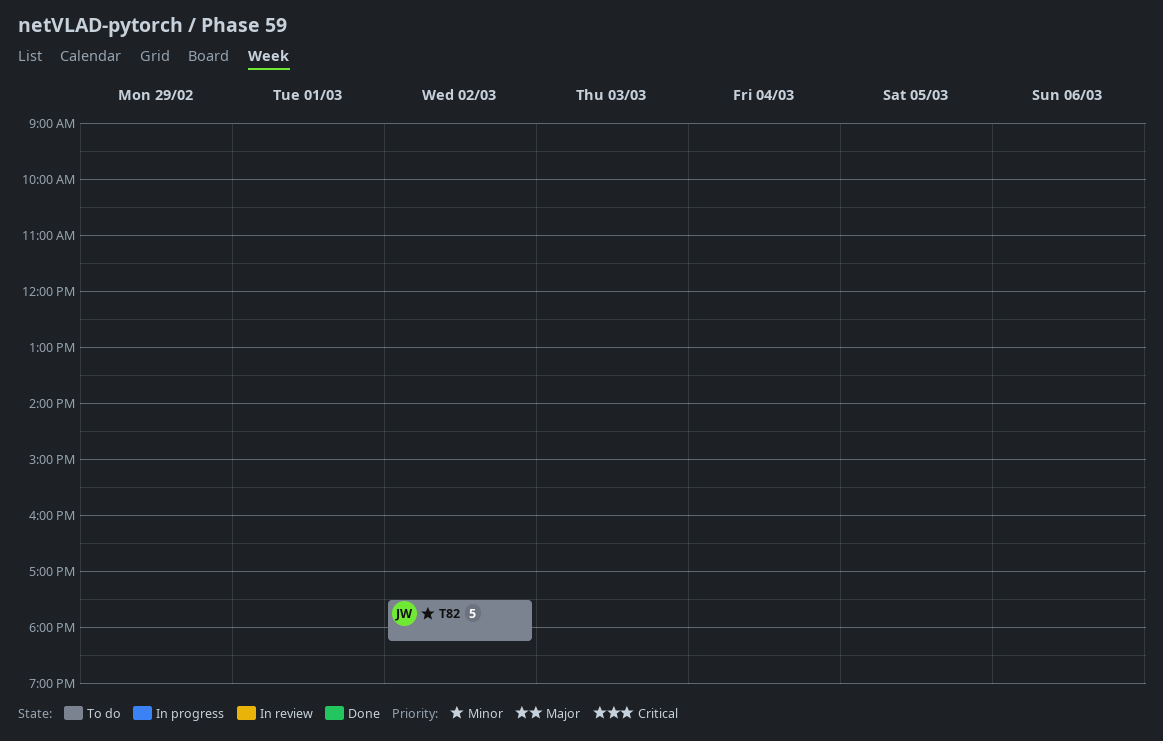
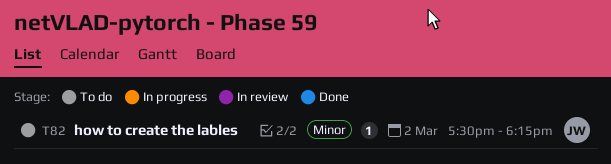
T82, estimate: 5 -> 1

